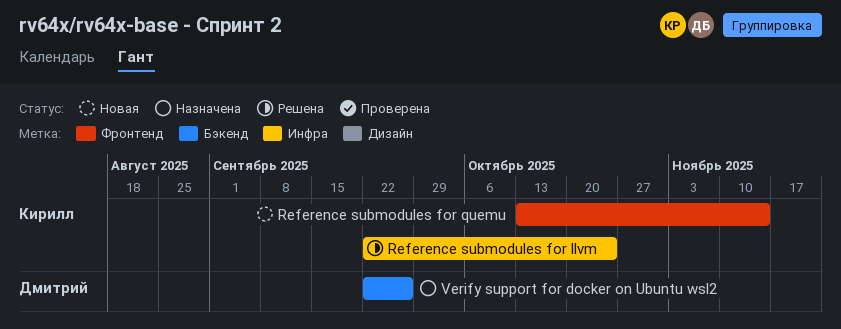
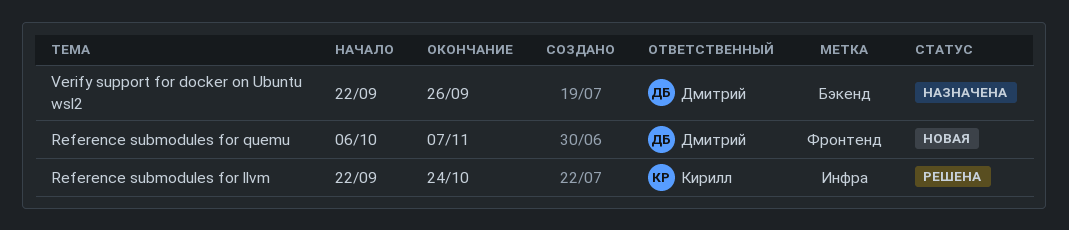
Reference submodules for quemu, owner: Кирилл -> Дмитрий
Reference submodules for quemu, start: Oct 13 -> Oct 6
Reference submodules for quemu, due: Nov 14 -> Nov 7

